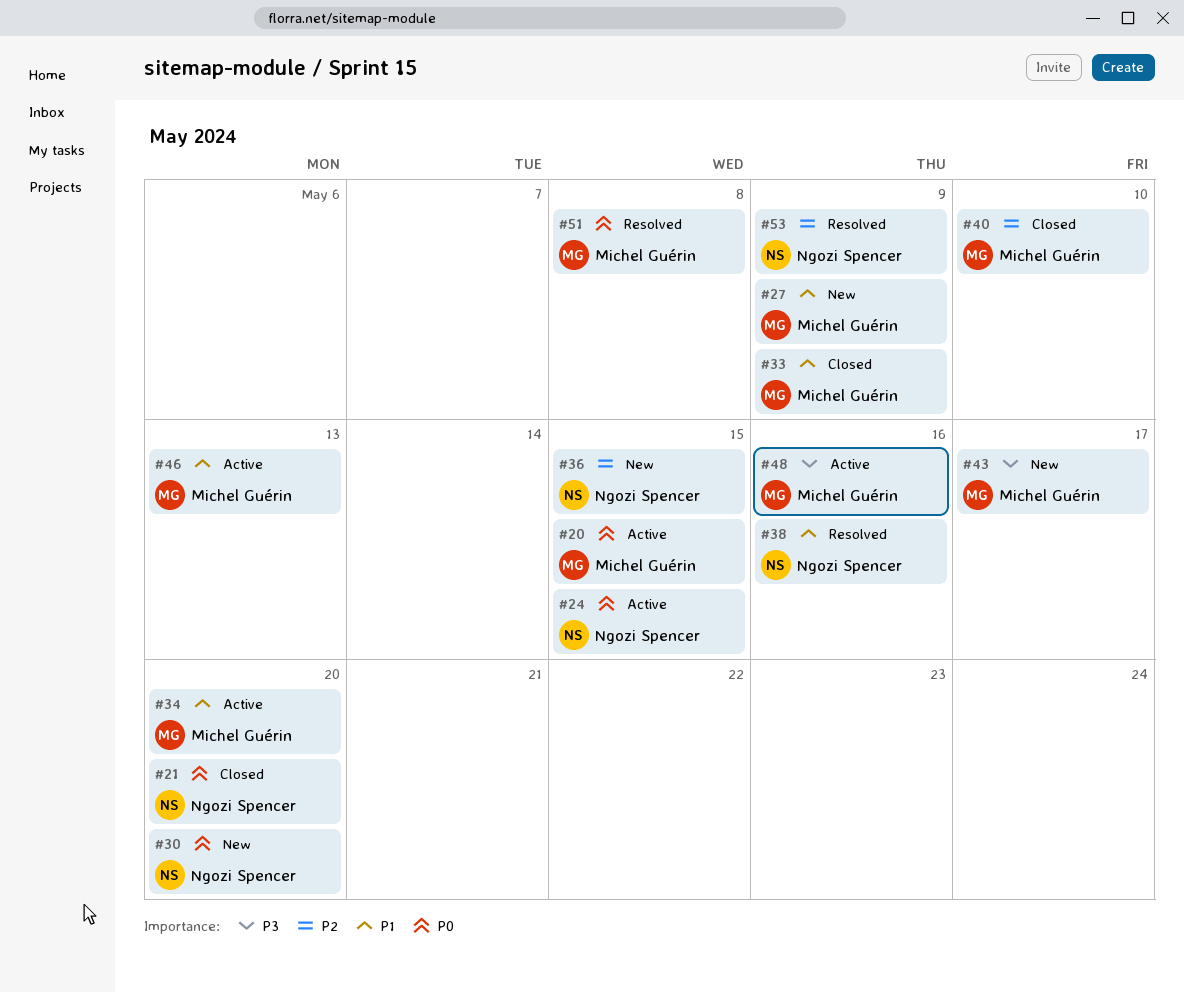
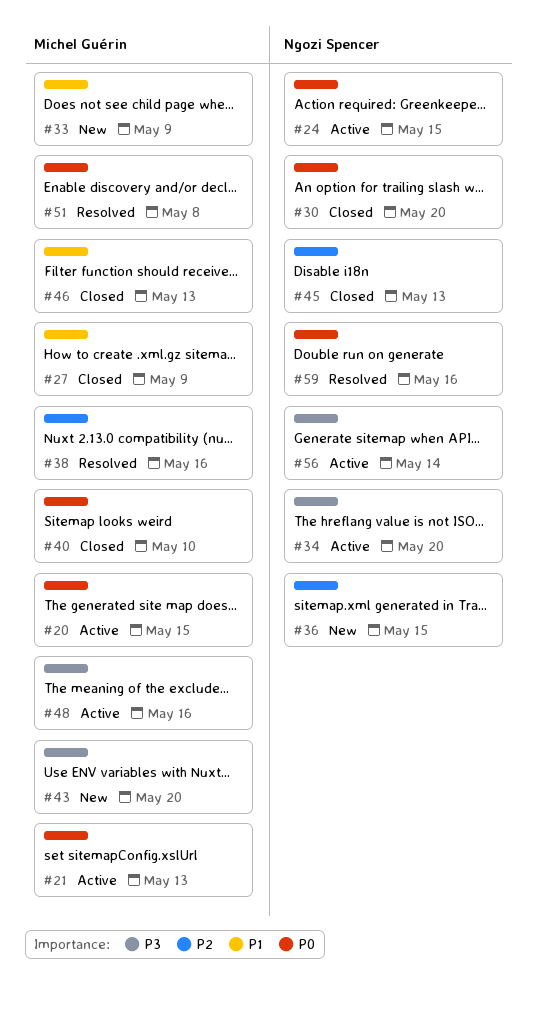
#21, status: Closed -> Active
#21, owner: Ngozi Spencer -> Michel Guérin
#21, due: May 20 -> May 13
#27, status: New -> Closed
#30, status: New -> Closed
#33, status: Closed -> New
#34, owner: Michel Guérin -> Ngozi Spencer
#34, priority: P1 -> P3
#38, owner: Ngozi Spencer -> Michel Guérin
#38, priority: P1 -> P2
#40, priority: P2 -> P0
#43, due: May 17 -> May 20
#45: none -> present
#46, status: Active -> Closed
#53: present -> none
#56: none -> present
#59: none -> present

